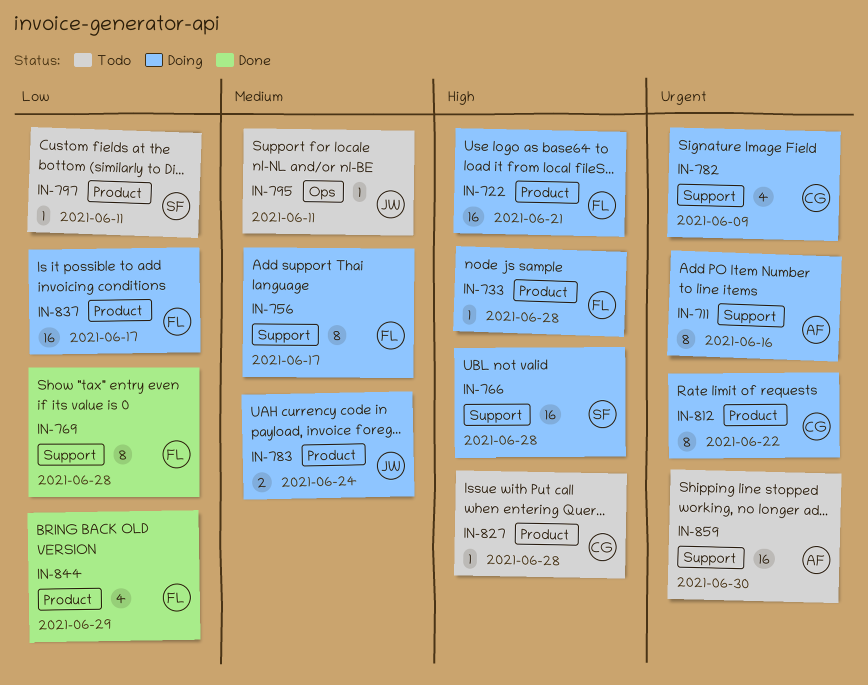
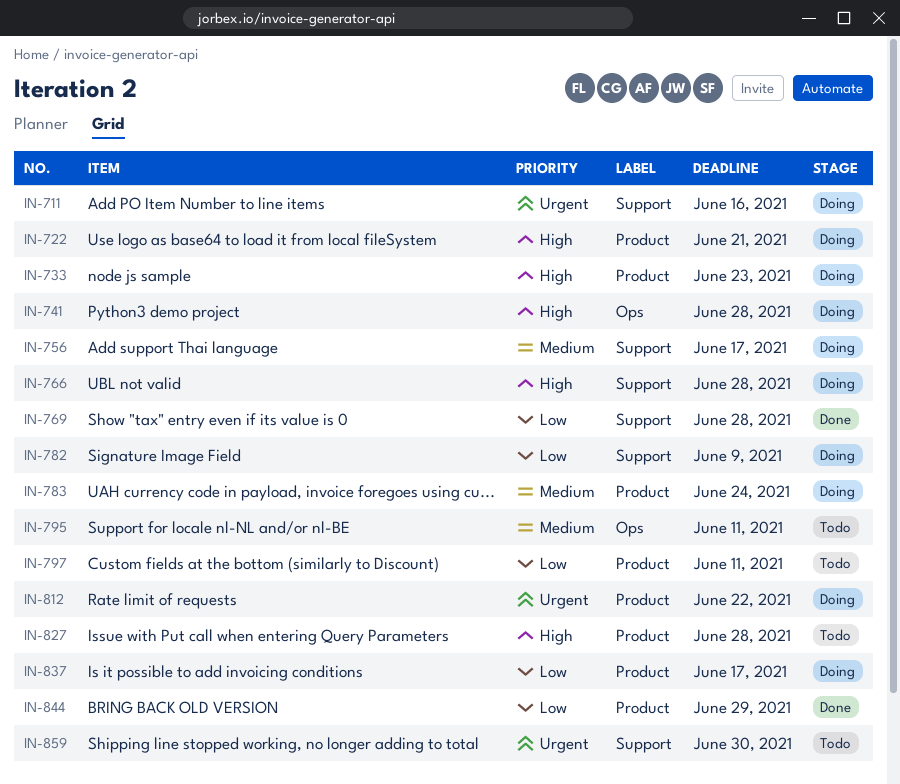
IN-733, due: Jun 28 -> Jun 23
IN-741: none -> present
IN-782, priority: Urgent -> Low

